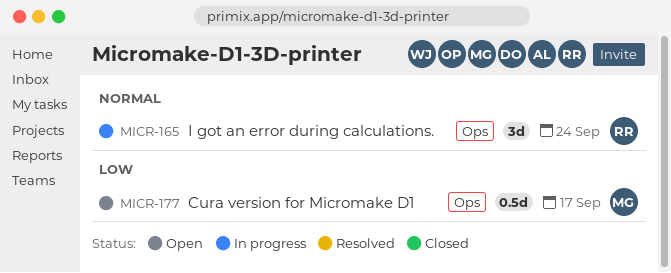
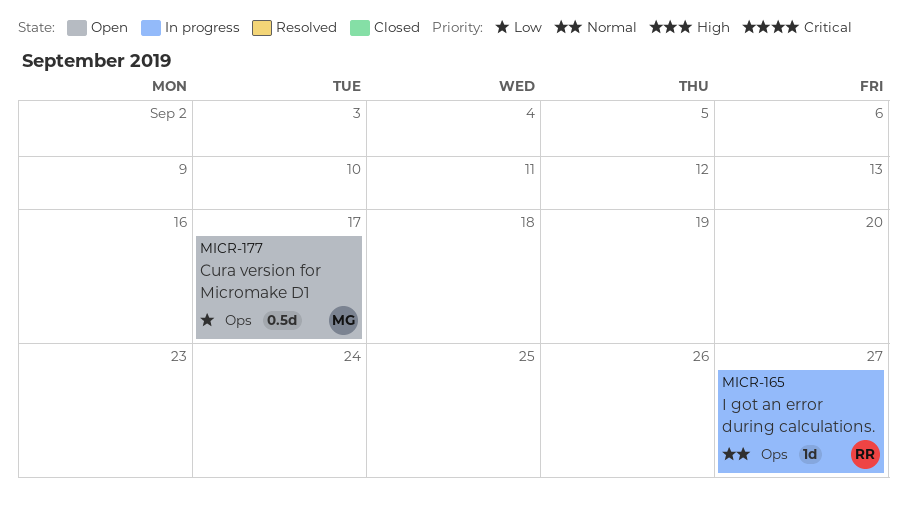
MICR-165, estimate: 3d -> 1d
MICR-165, due: Sep 24 -> Sep 27

